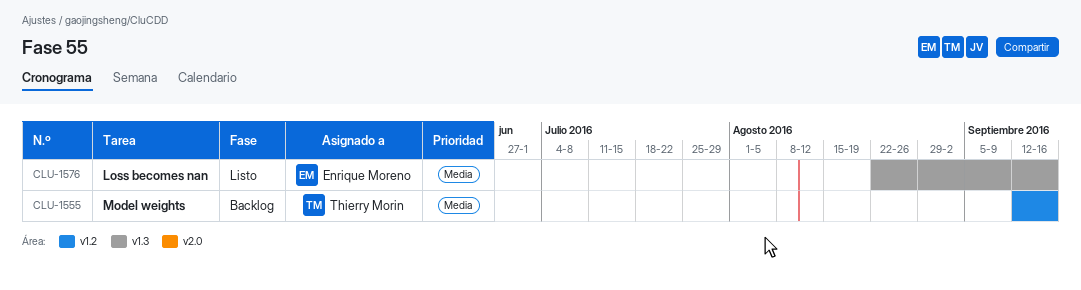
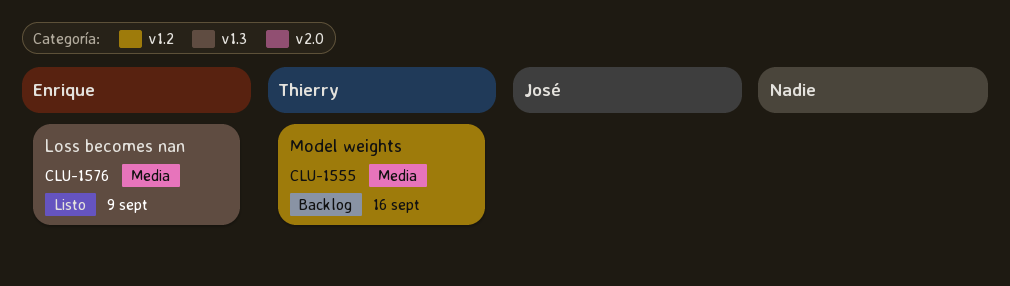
CLU-1576, due: Sep 16 -> Sep 9

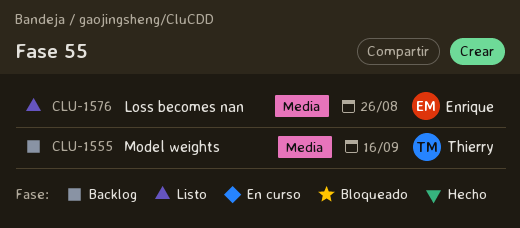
CLU-1576, due: Sep 9 -> Aug 26

